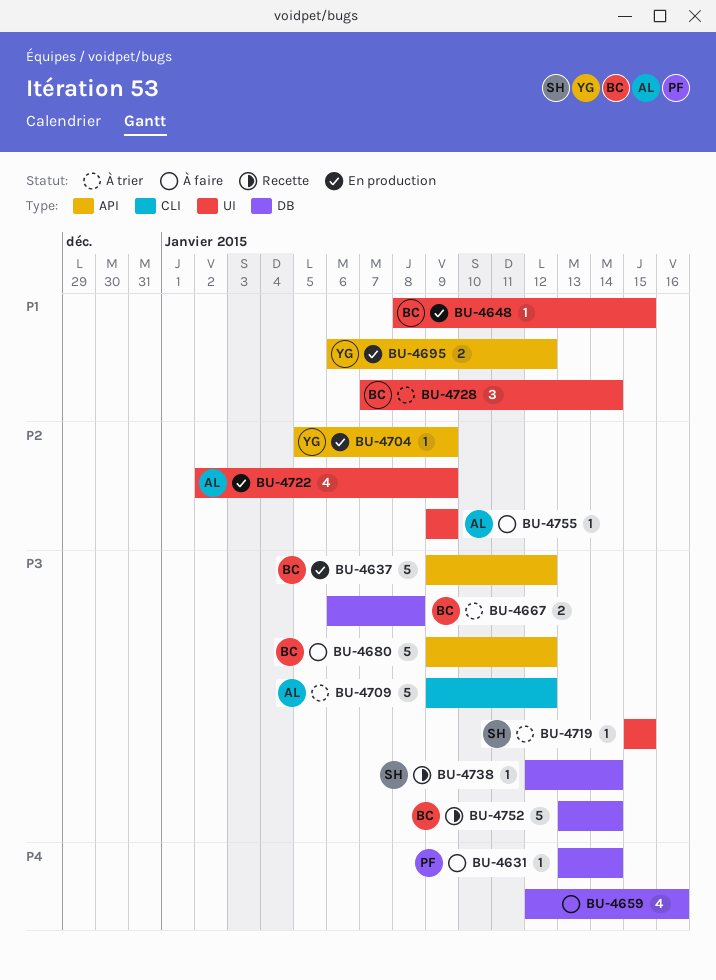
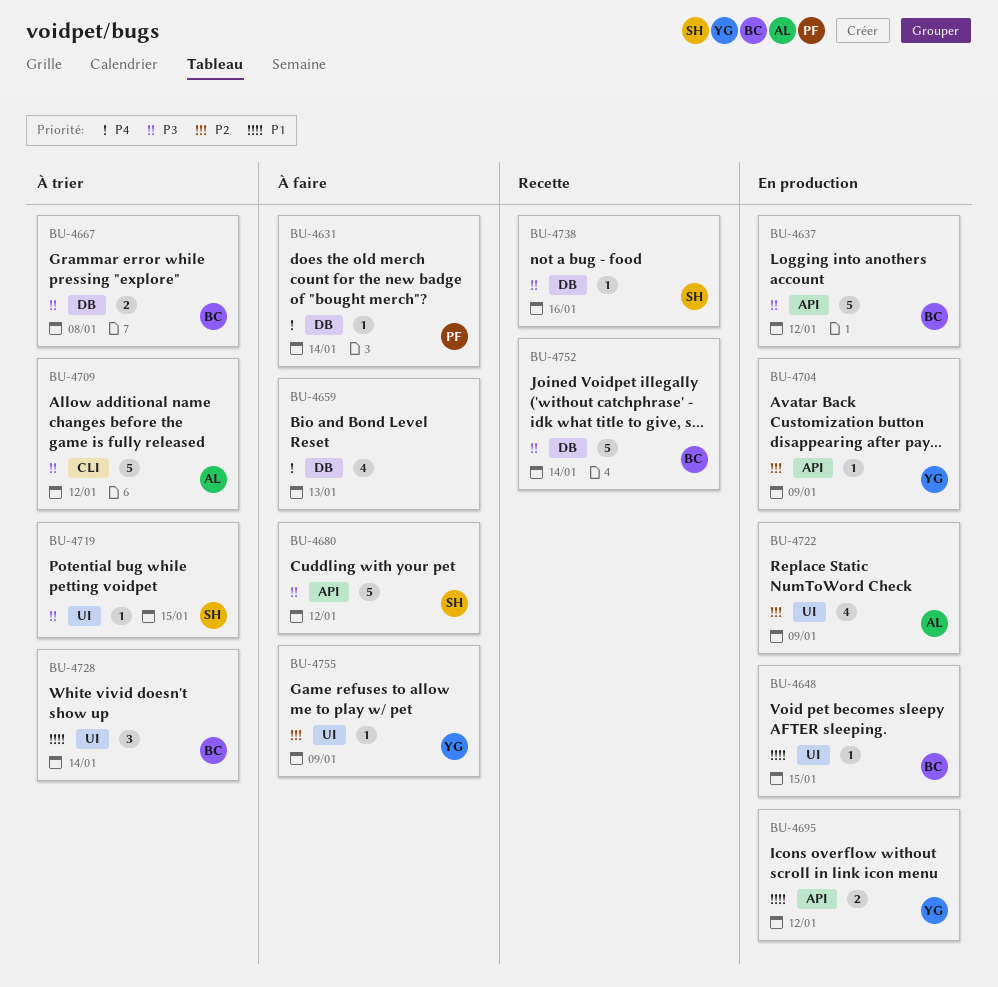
BU-4659, due: Jan 16 -> Jan 13
BU-4680, owner: BC -> SH
BU-4738, due: Jan 14 -> Jan 16
BU-4755, owner: AL -> YG

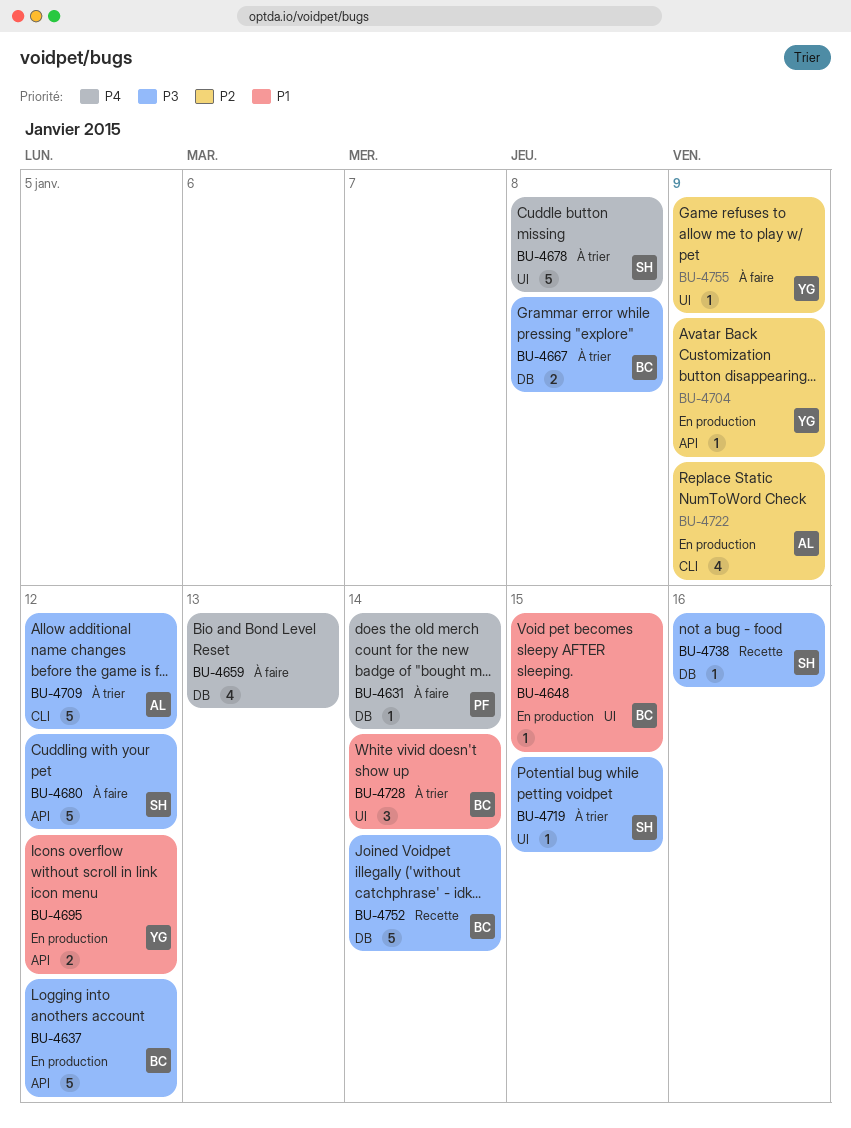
BU-4678: none -> present
BU-4722, label: UI -> CLI

